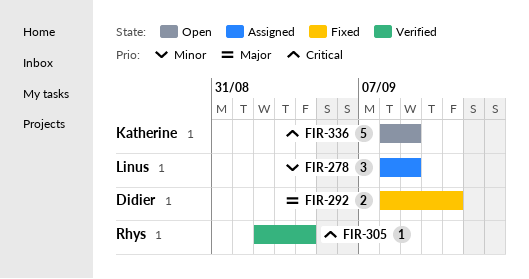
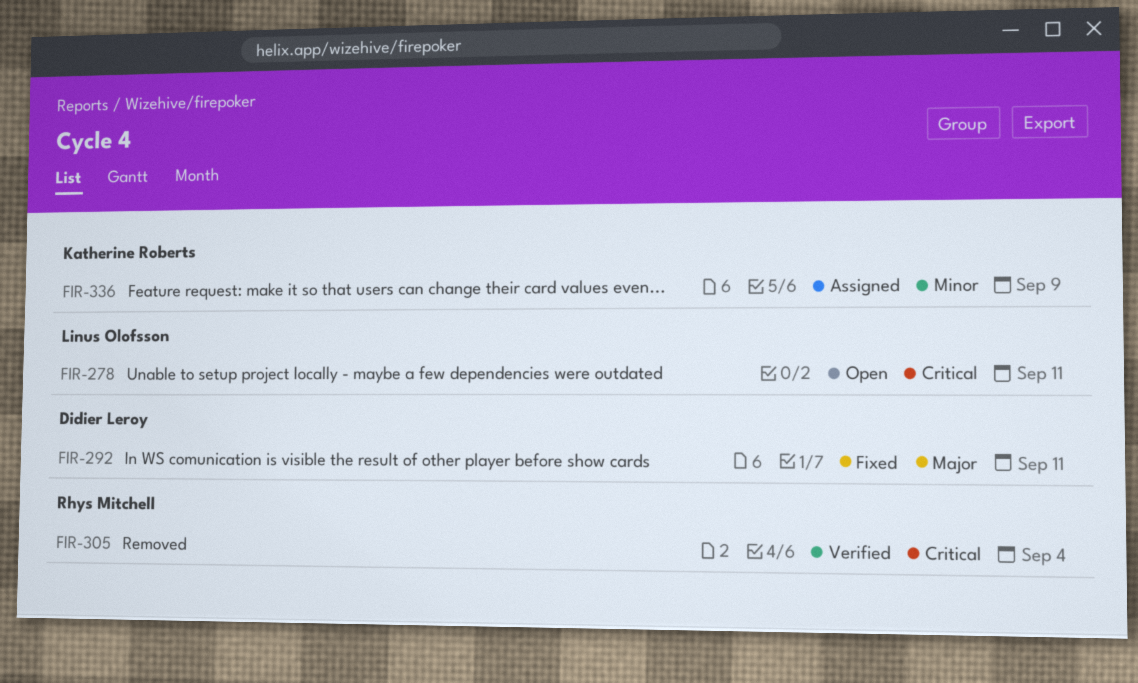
FIR-278, status: Assigned -> Open
FIR-278, priority: Minor -> Critical
FIR-278, due: Sep 9 -> Sep 11
FIR-336, status: Open -> Assigned
FIR-336, priority: Critical -> Minor

